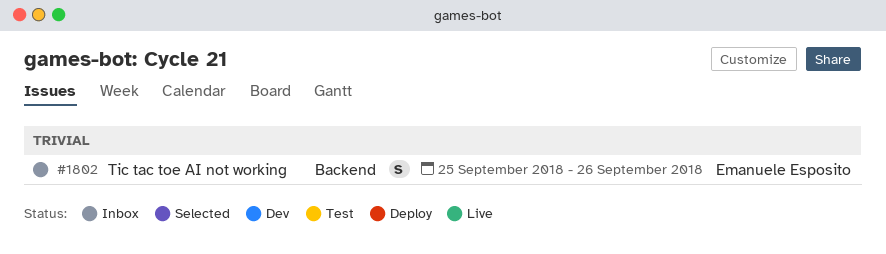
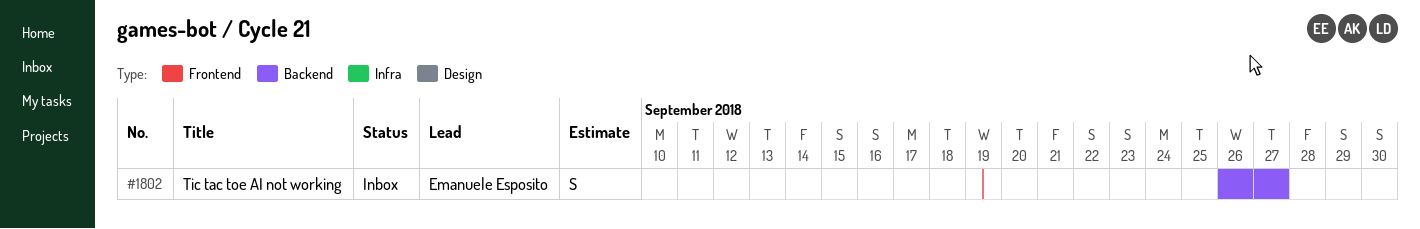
#1802, start: Sep 25 -> Sep 26
#1802, due: Sep 26 -> Sep 27

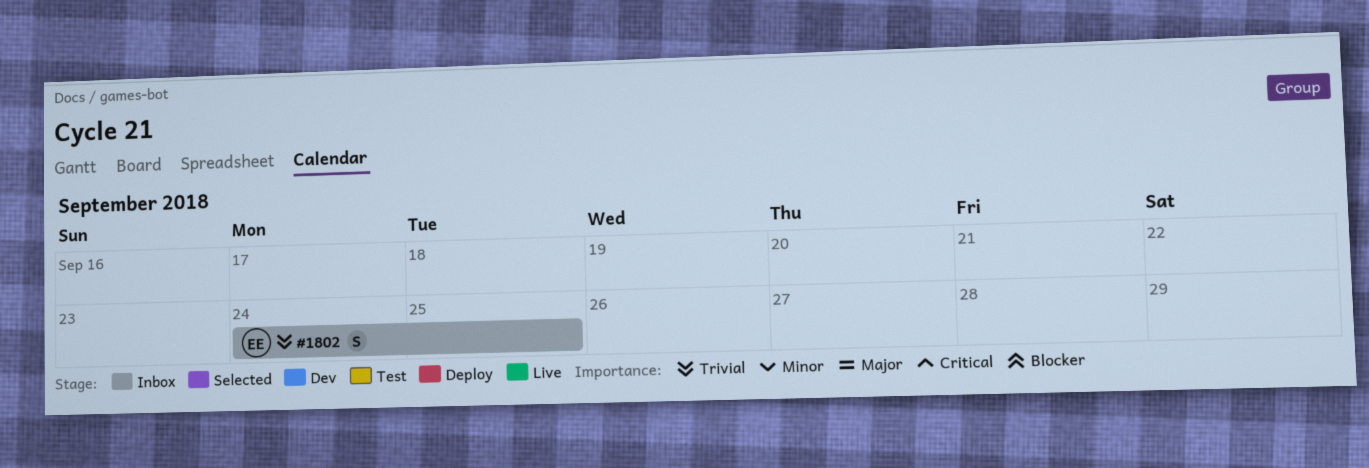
#1802, start: Sep 26 -> Sep 24
#1802, due: Sep 27 -> Sep 25

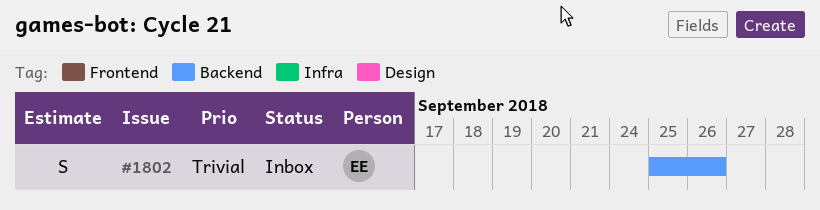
#1802, start: Sep 24 -> Sep 25
#1802, due: Sep 25 -> Sep 26

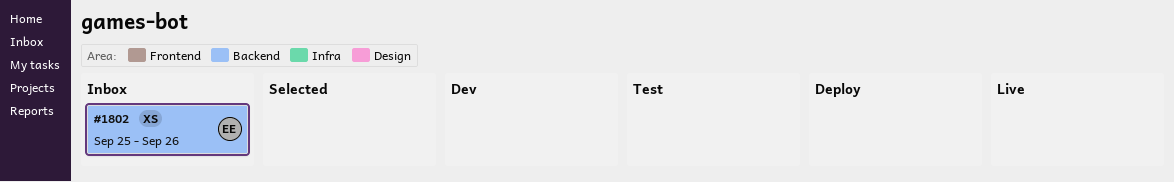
#1802, estimate: S -> XS

